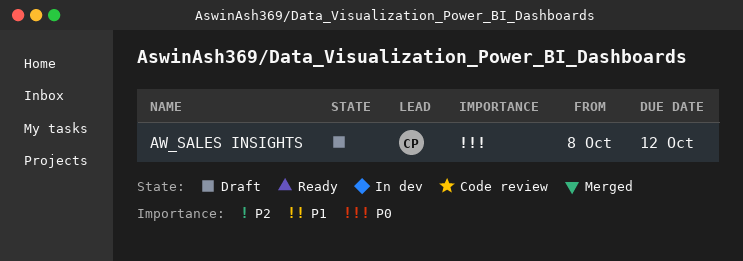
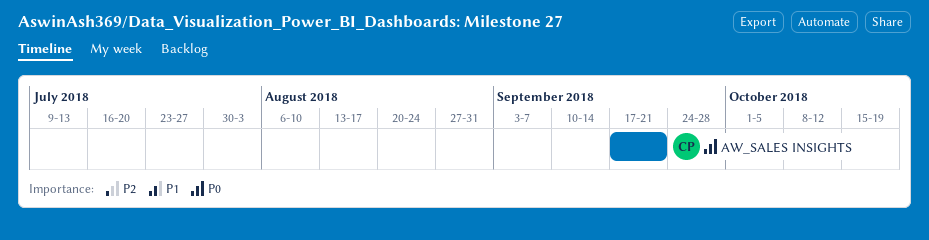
AW_SALES INSIGHTS, start: Oct 8 -> Sep 17
AW_SALES INSIGHTS, due: Oct 12 -> Sep 21

